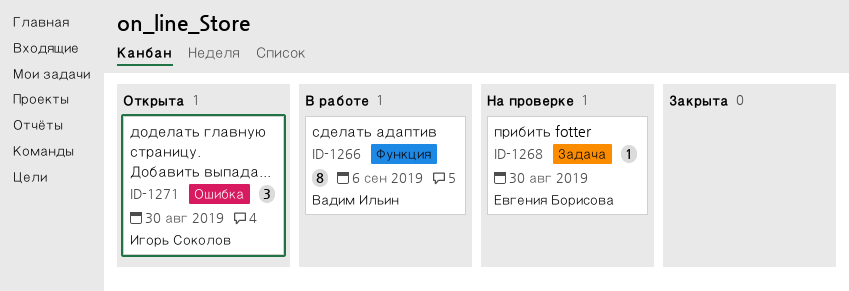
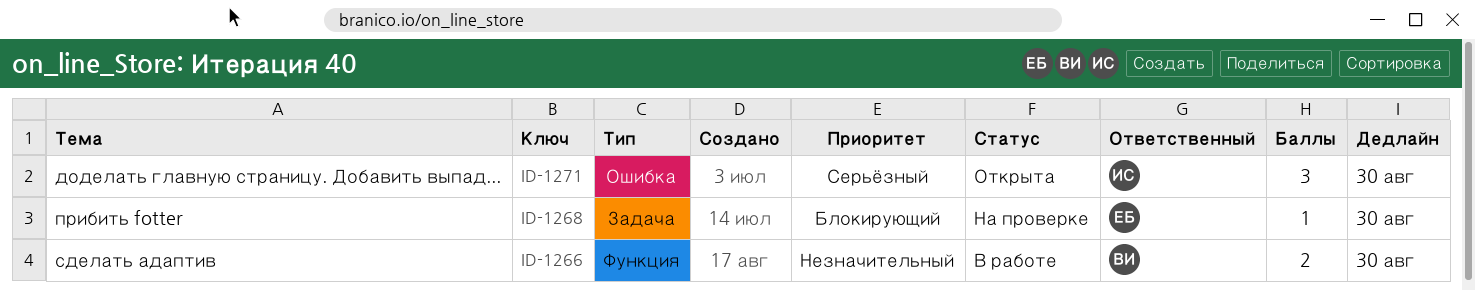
ID-1266, estimate: 8 -> 2
ID-1266, due: Sep 6 -> Aug 30

